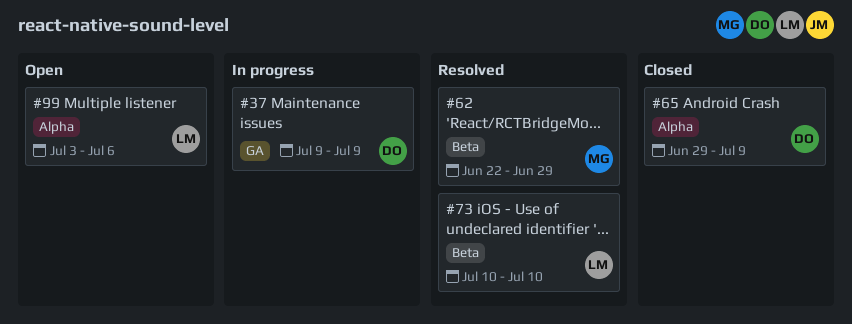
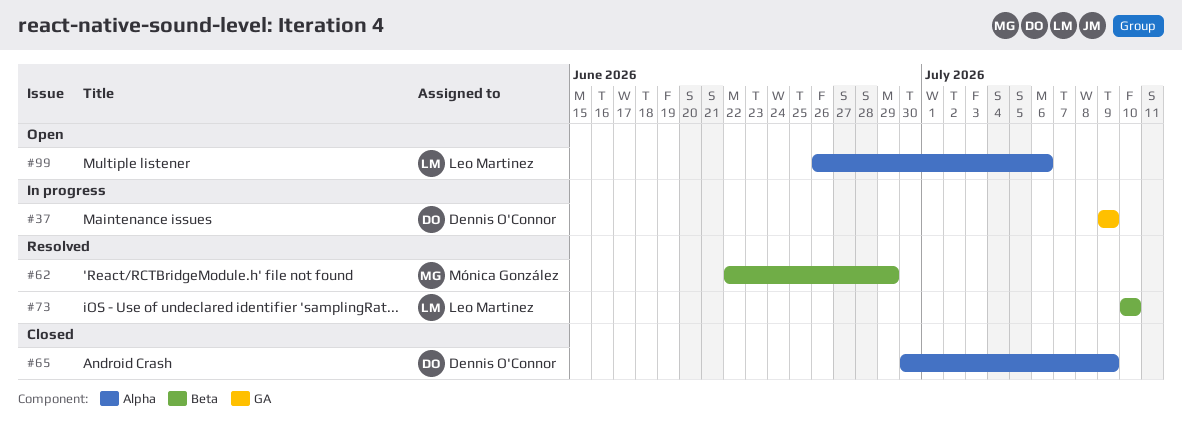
#65, start: Jun 29 -> Jun 30
#99, start: Jul 3 -> Jun 26

